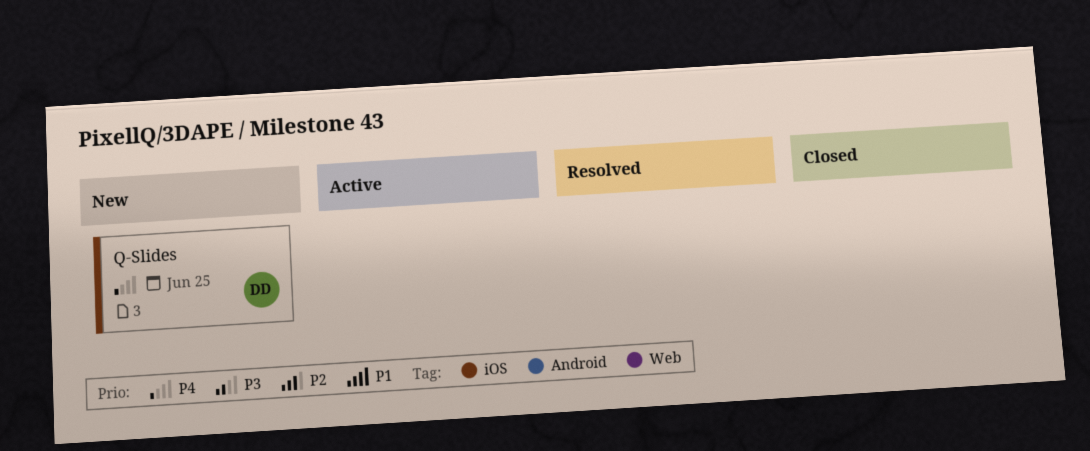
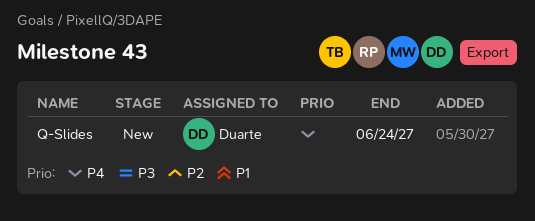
Q-Slides, due: Jun 25 -> Jun 24

